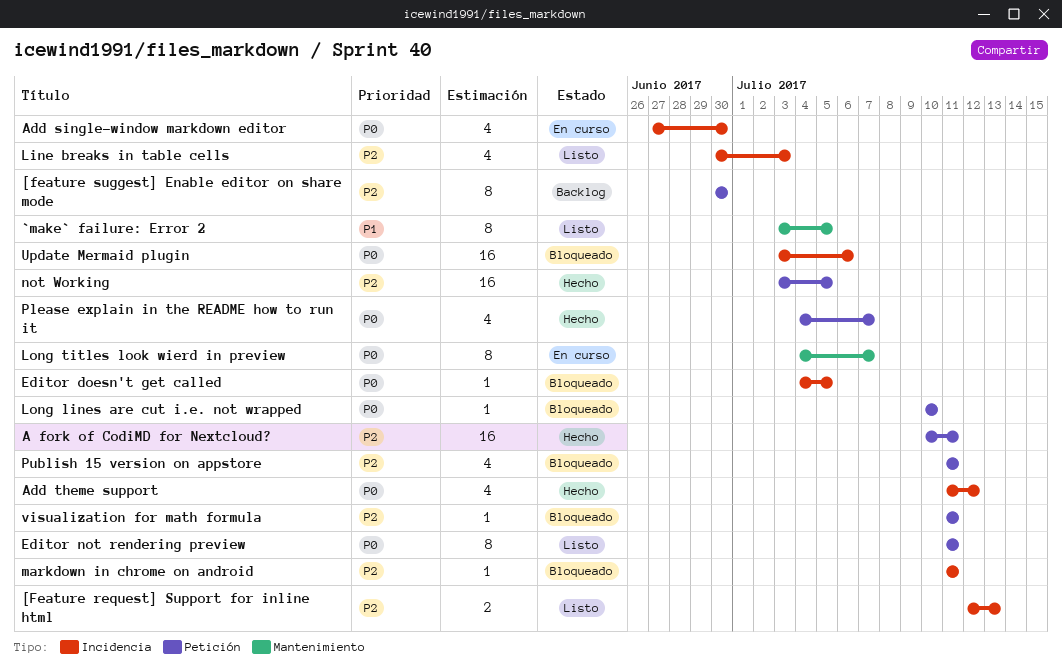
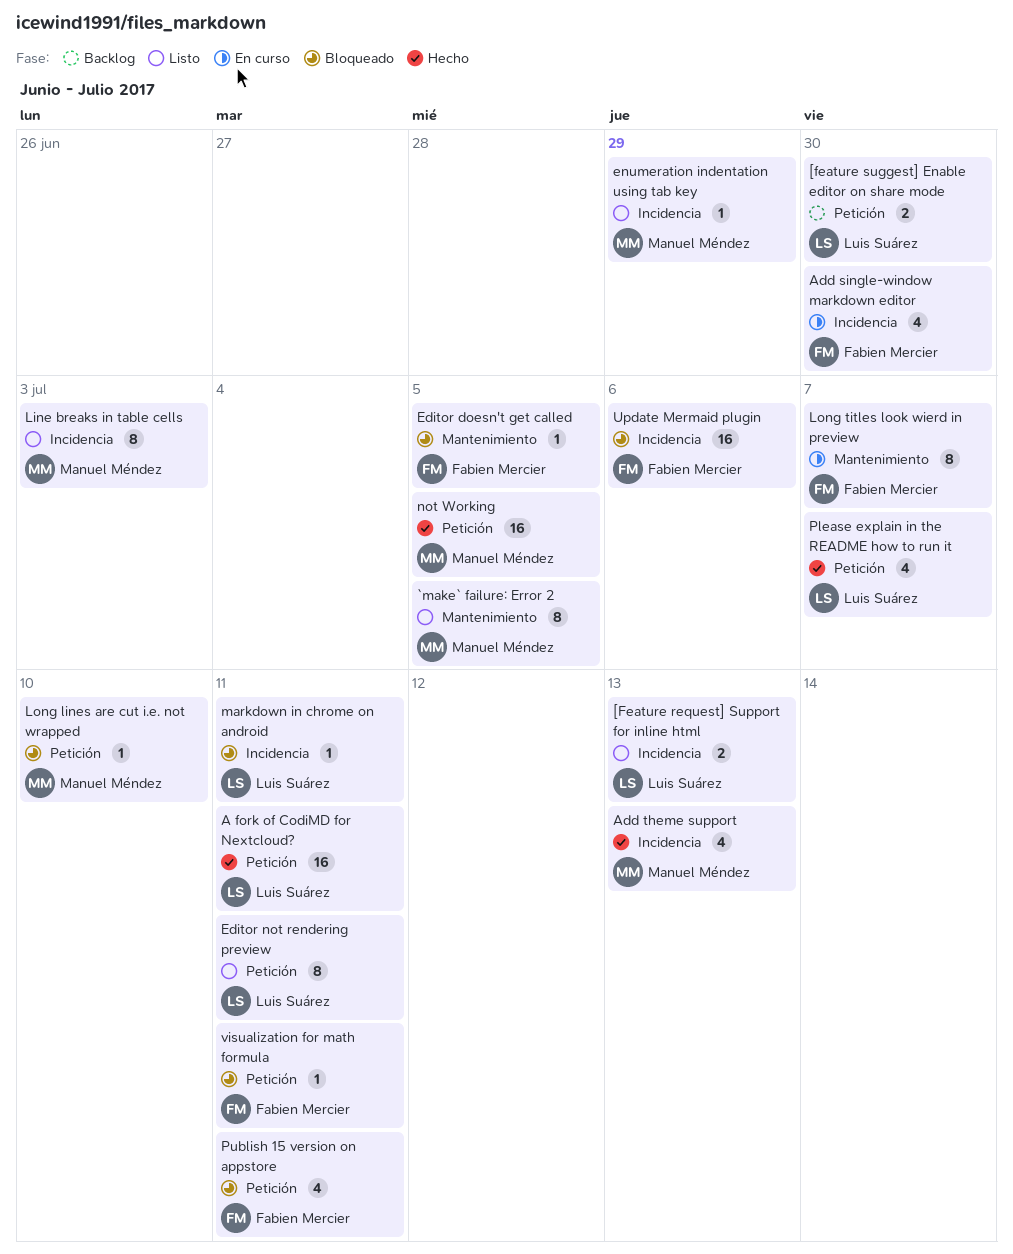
[feature suggest] Enable editor on share mode, estimate: 8 -> 2
Add theme support, due: Jul 12 -> Jul 13
Editor doesn't get called, label: Incidencia -> Mantenimiento
enumeration indentation using tab key: none -> present
Line breaks in table cells, estimate: 4 -> 8

